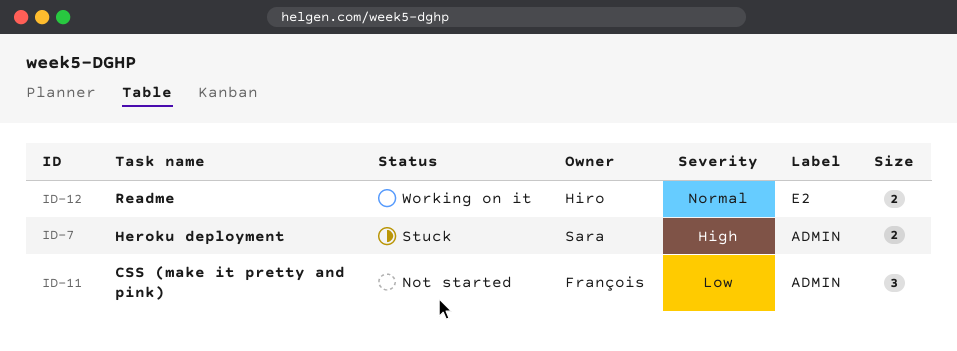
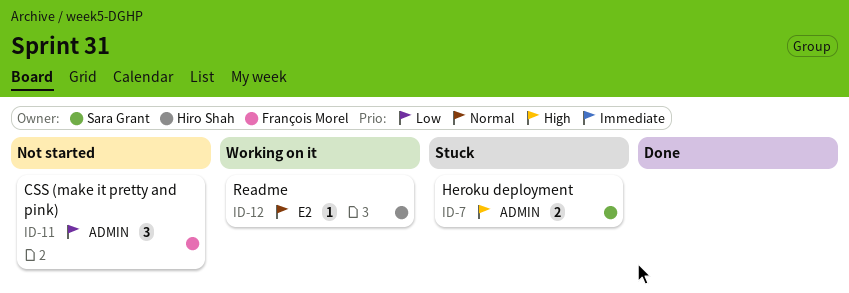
ID-12, estimate: 2 -> 1

